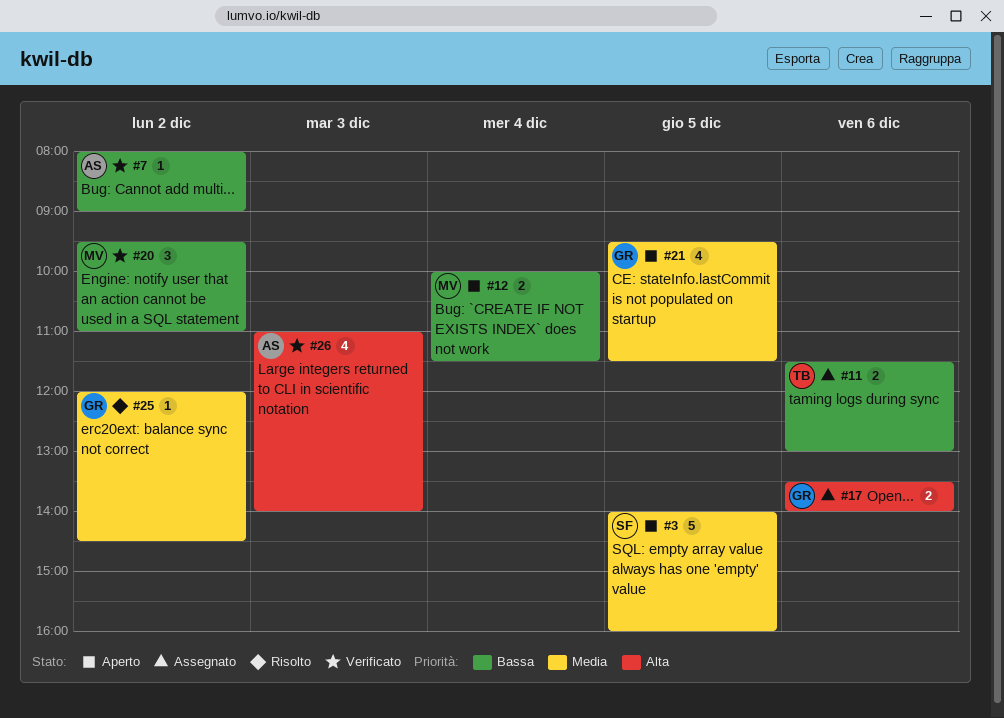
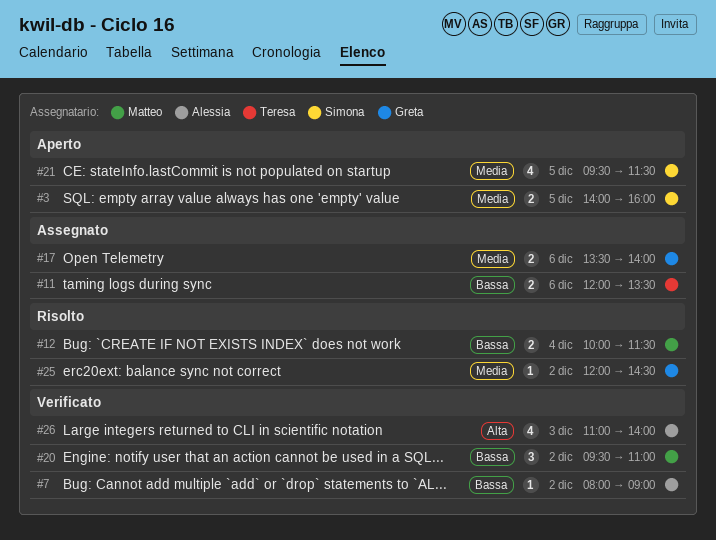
#3, estimate: 5 -> 2
#11, begins: 11:30 -> 12:00
#11, ends: 13:00 -> 13:30
#12, status: Aperto -> Risolto
#17, priority: Alta -> Media
#21, owner: Greta -> Simona

